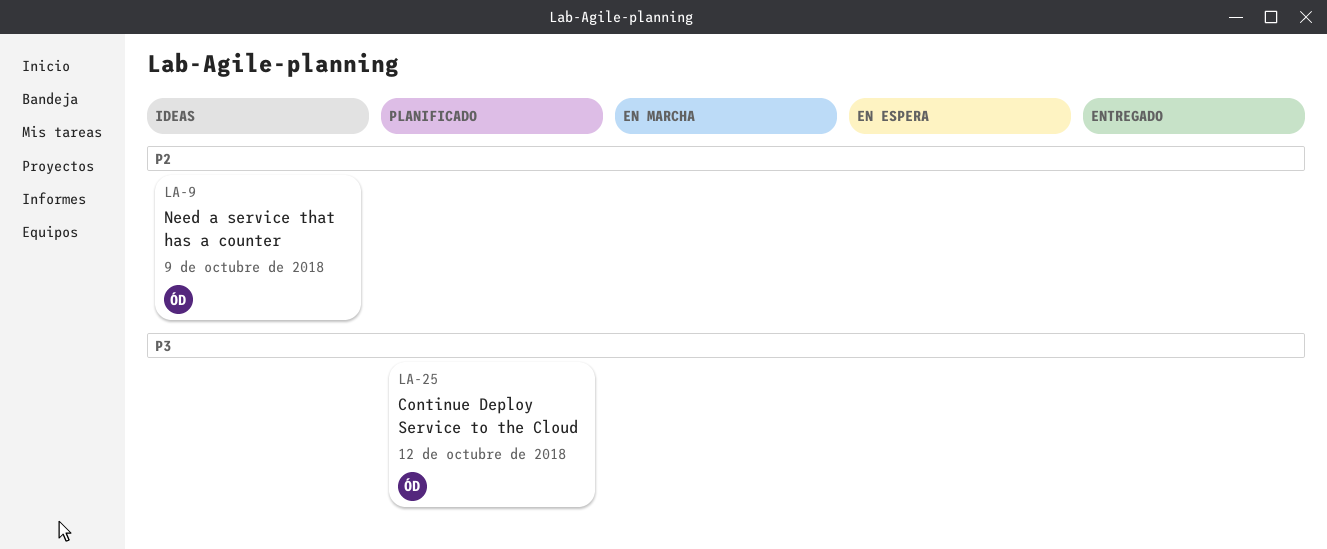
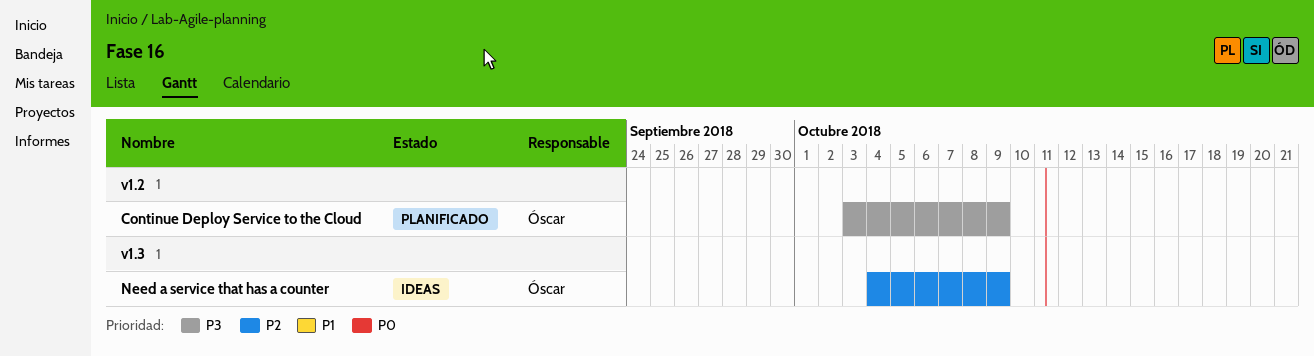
Continue Deploy Service to the Cloud, due: Oct 12 -> Oct 9

